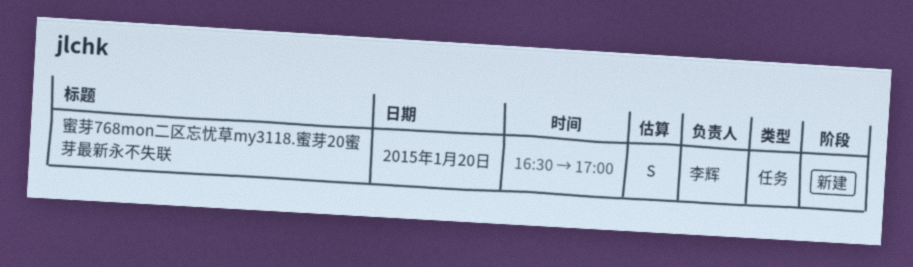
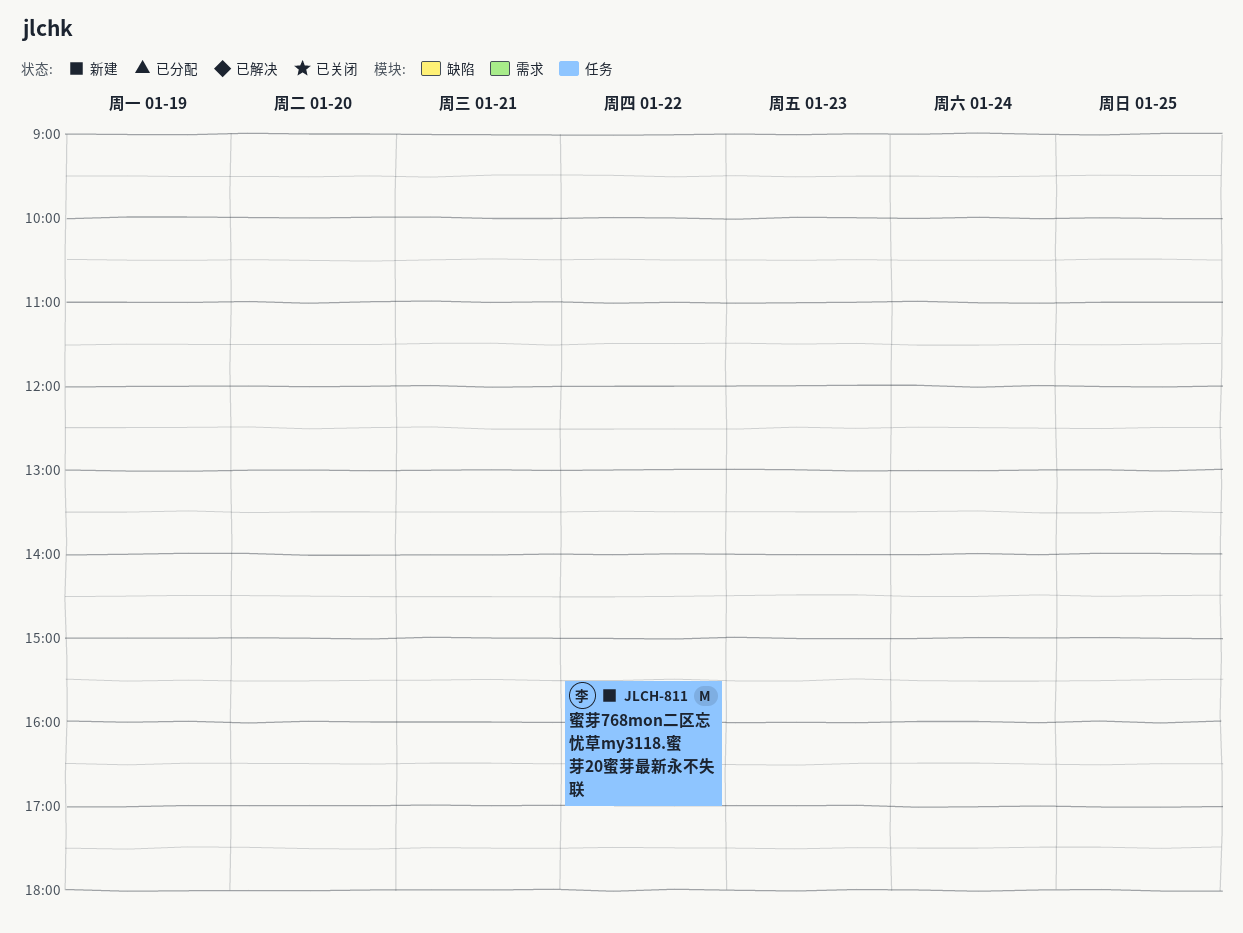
蜜芽768mon二区忘忧草my3118.蜜芽20蜜芽最新永不失联, estimate: S -> M
蜜芽768mon二区忘忧草my3118.蜜芽20蜜芽最新永不失联, day: Jan 20 -> Jan 22
蜜芽768mon二区忘忧草my3118.蜜芽20蜜芽最新永不失联, begins: 16:30 -> 15:30

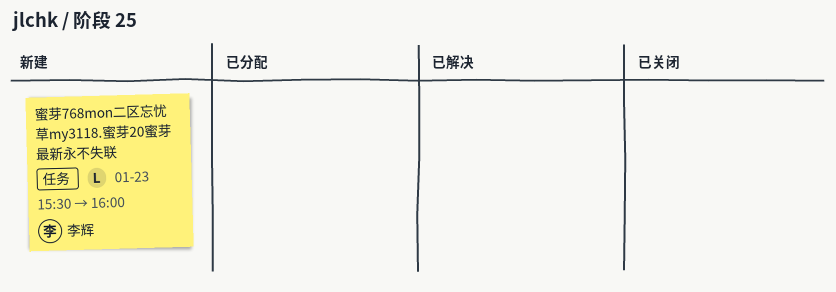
蜜芽768mon二区忘忧草my3118.蜜芽20蜜芽最新永不失联, estimate: M -> L
蜜芽768mon二区忘忧草my3118.蜜芽20蜜芽最新永不失联, day: Jan 22 -> Jan 23
蜜芽768mon二区忘忧草my3118.蜜芽20蜜芽最新永不失联, ends: 17:00 -> 16:00

